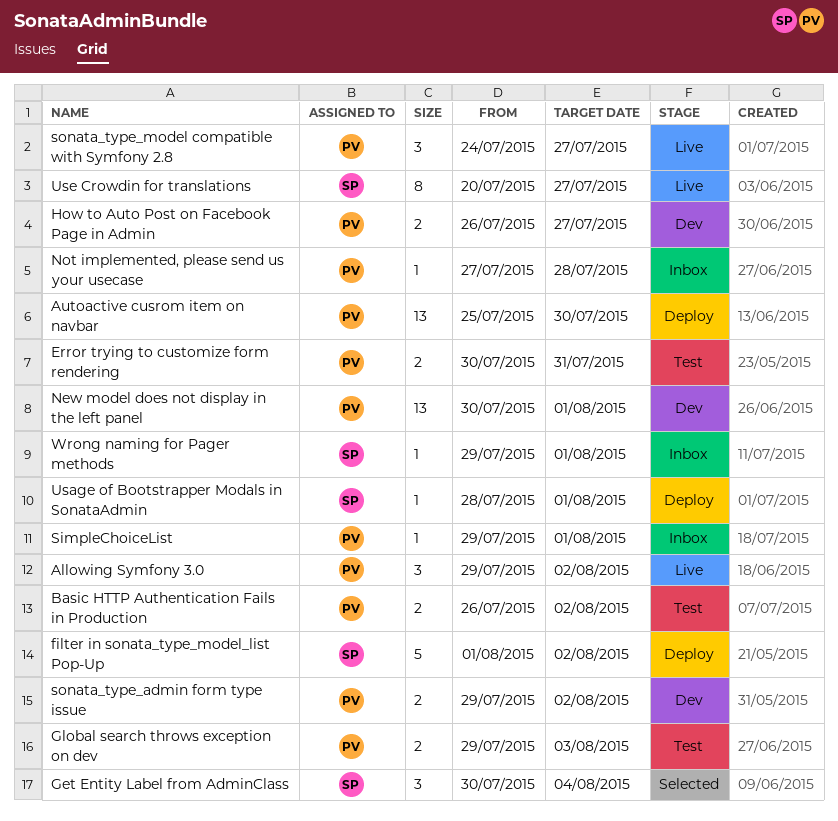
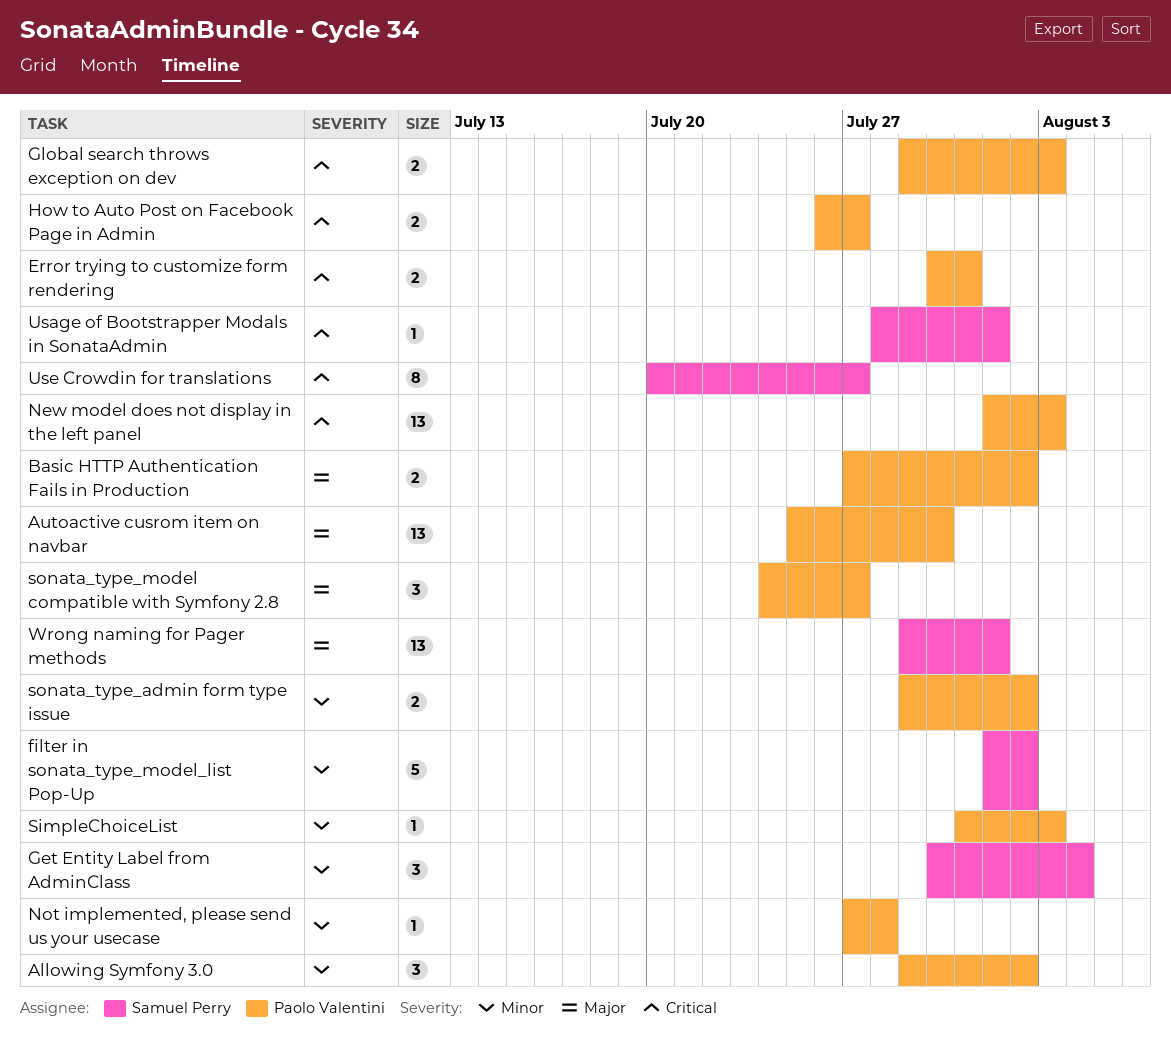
Basic HTTP Authentication Fails in Production, start: Jul 26 -> Jul 27
New model does not display in the left panel, start: Jul 30 -> Aug 1
New model does not display in the left panel, due: Aug 1 -> Aug 3
SimpleChoiceList, start: Jul 29 -> Jul 31
SimpleChoiceList, due: Aug 1 -> Aug 3
Wrong naming for Pager methods, estimate: 1 -> 13

